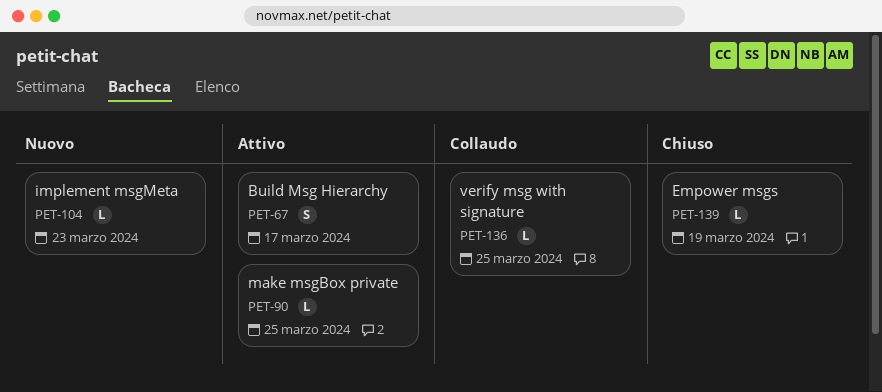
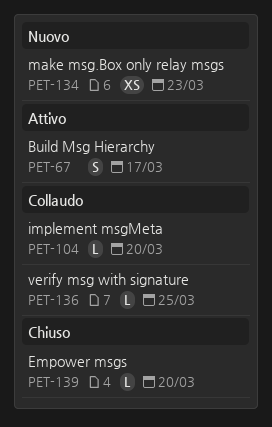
PET-90: present -> none
PET-104, status: Nuovo -> Collaudo
PET-104, due: Mar 23 -> Mar 20
PET-134: none -> present
PET-139, due: Mar 19 -> Mar 20

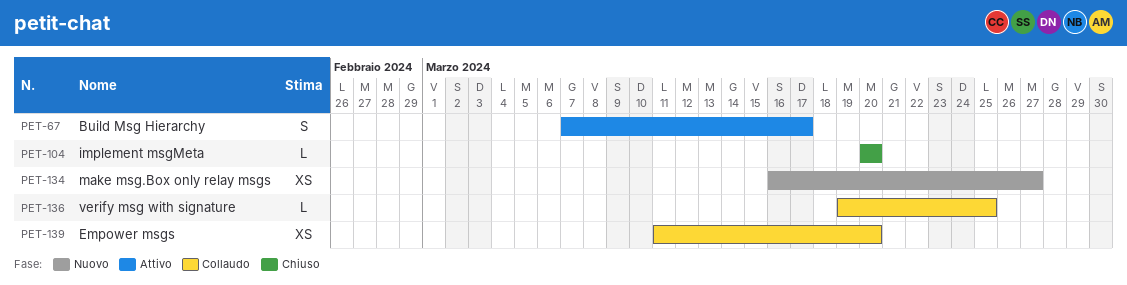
PET-104, status: Collaudo -> Chiuso
PET-134, due: Mar 23 -> Mar 27
PET-139, status: Chiuso -> Collaudo
PET-139, estimate: L -> XS

